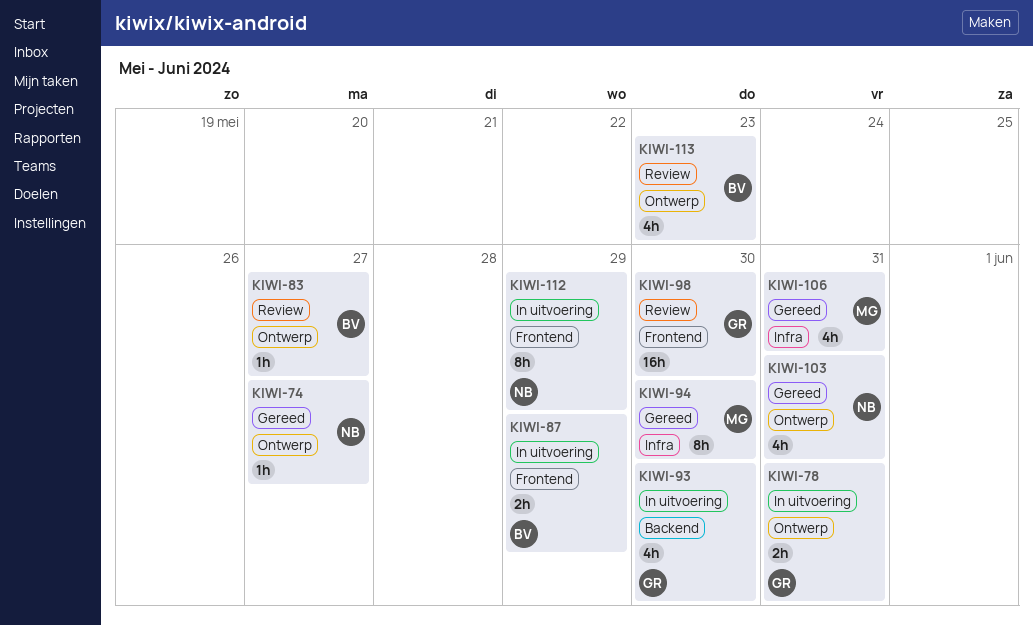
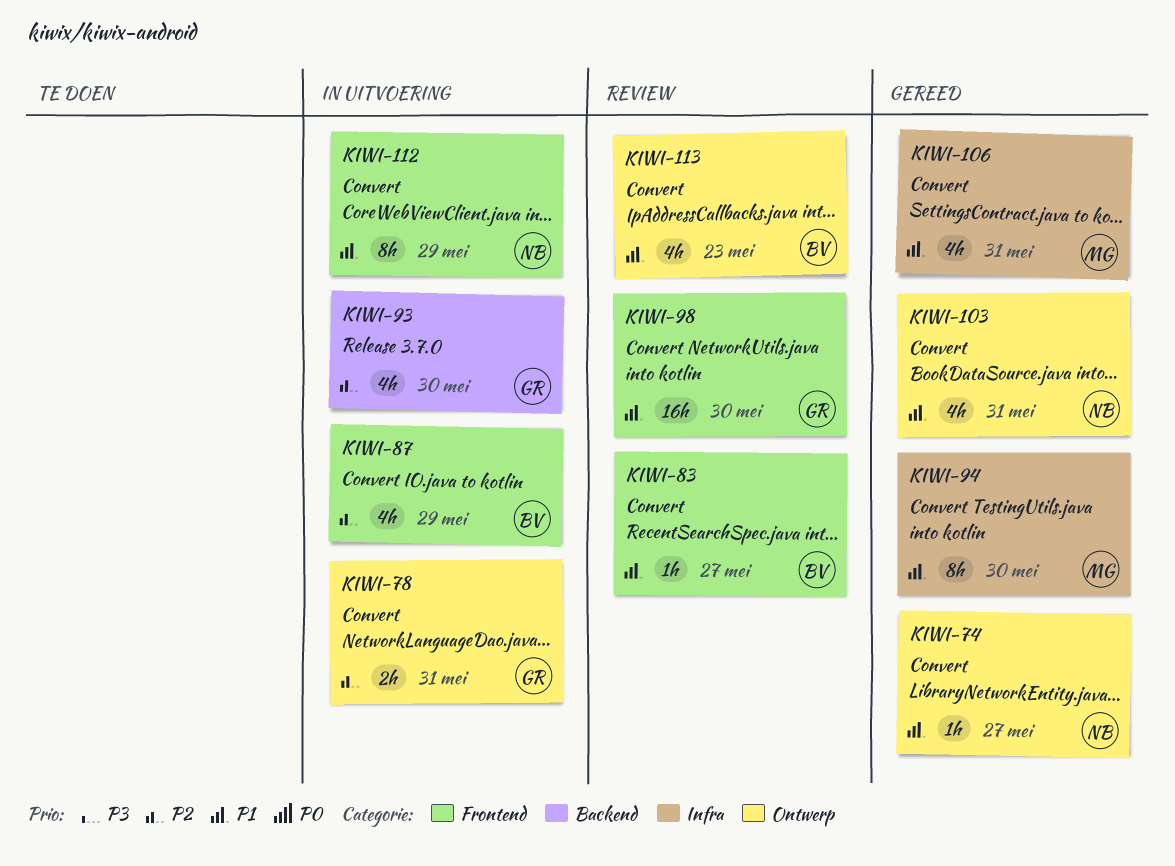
KIWI-83, label: Ontwerp -> Frontend
KIWI-87, estimate: 2h -> 4h

